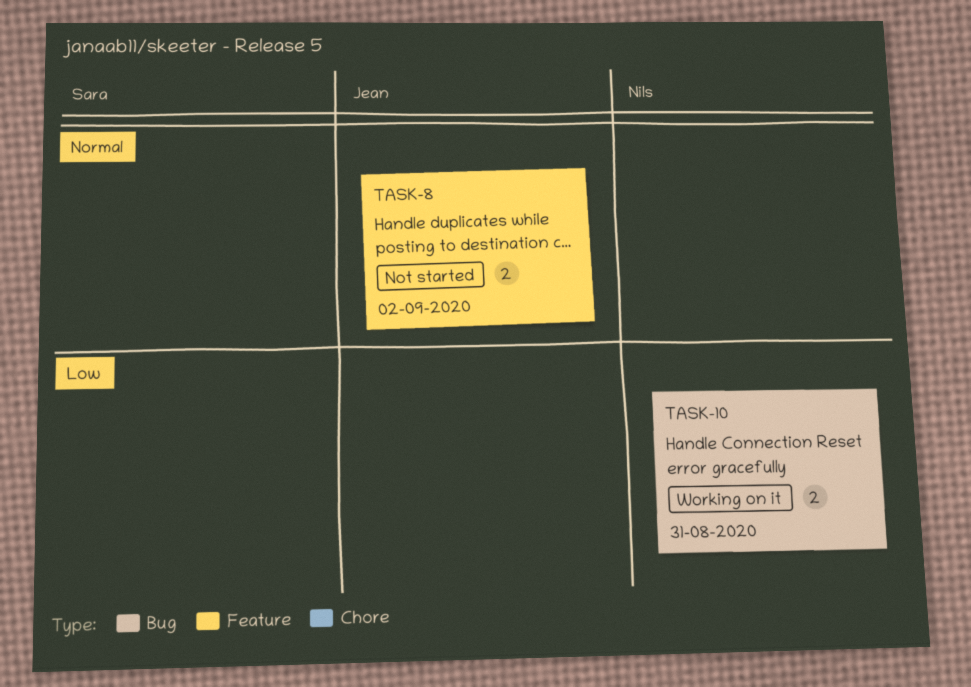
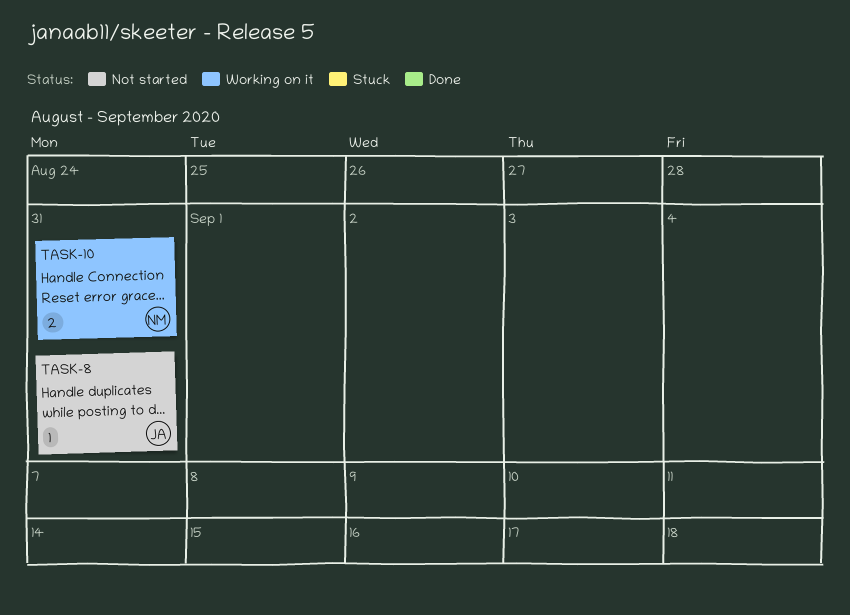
TASK-8, estimate: 2 -> 1
TASK-8, due: Sep 2 -> Aug 31

